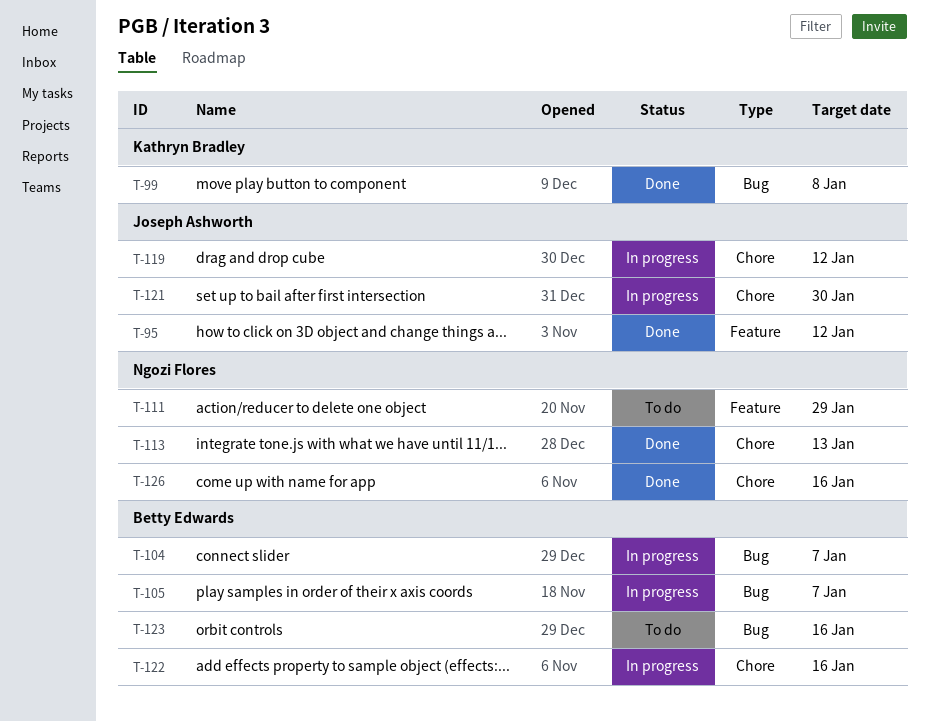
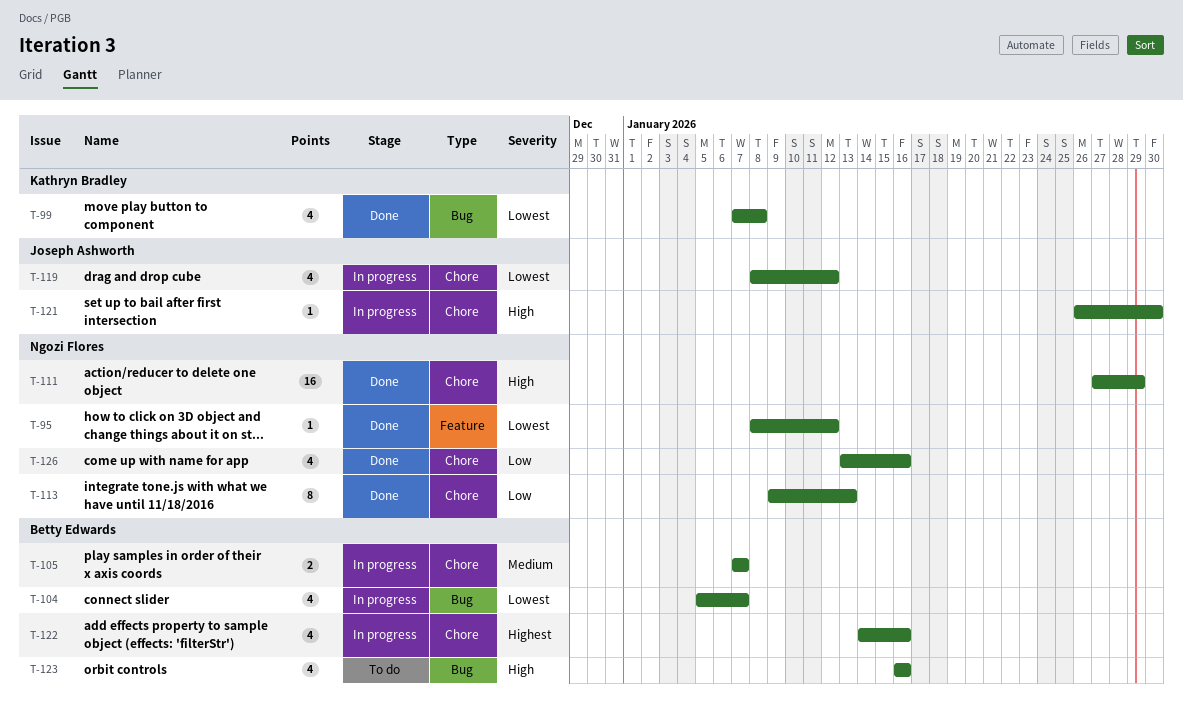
T-95, owner: Joseph Ashworth -> Ngozi Flores
T-105, label: Bug -> Chore
T-111, status: To do -> Done
T-111, label: Feature -> Chore

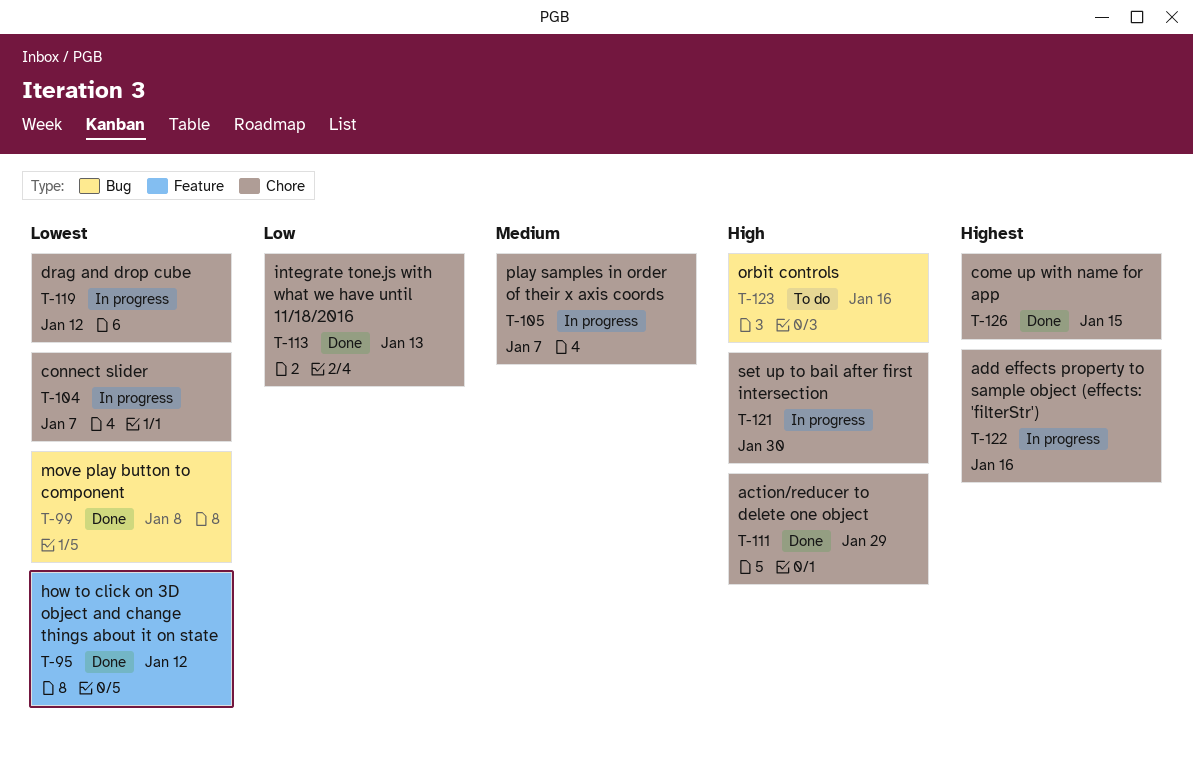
T-104, label: Bug -> Chore
T-126, priority: Low -> Highest
T-126, due: Jan 16 -> Jan 15

